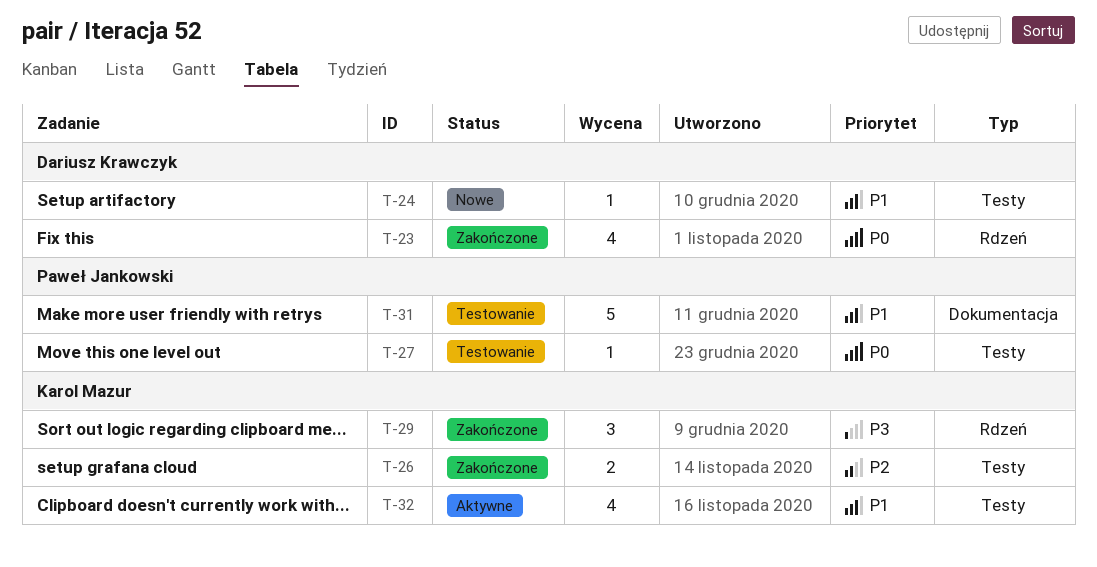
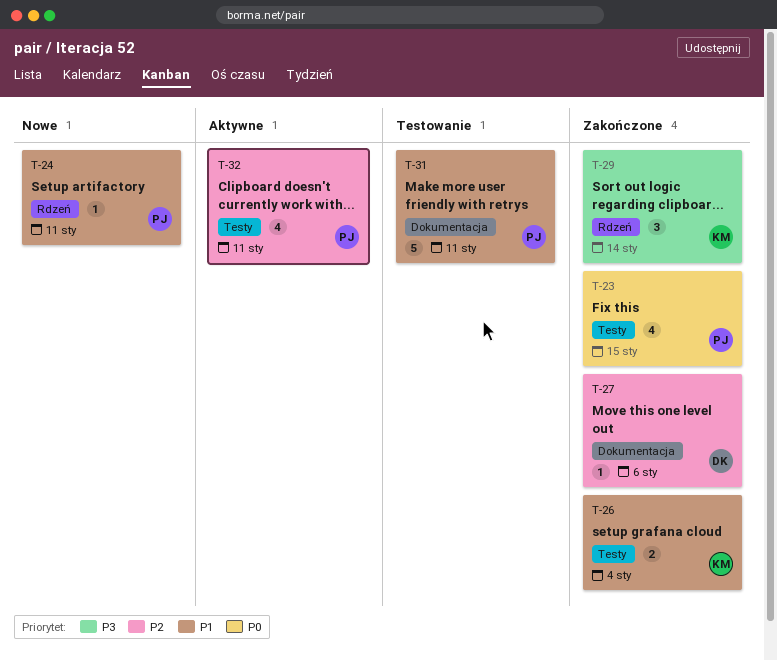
T-23, owner: Dariusz Krawczyk -> Paweł Jankowski
T-23, label: Rdzeń -> Testy
T-24, owner: Dariusz Krawczyk -> Paweł Jankowski
T-24, label: Testy -> Rdzeń
T-26, priority: P2 -> P1
T-27, status: Testowanie -> Zakończone
T-27, owner: Paweł Jankowski -> Dariusz Krawczyk
T-27, priority: P0 -> P2
T-27, label: Testy -> Dokumentacja
T-32, owner: Karol Mazur -> Paweł Jankowski
T-32, priority: P1 -> P2

